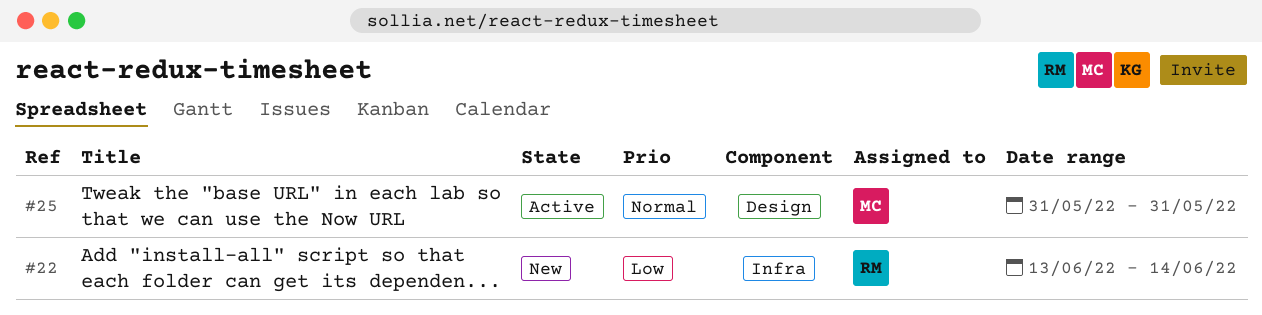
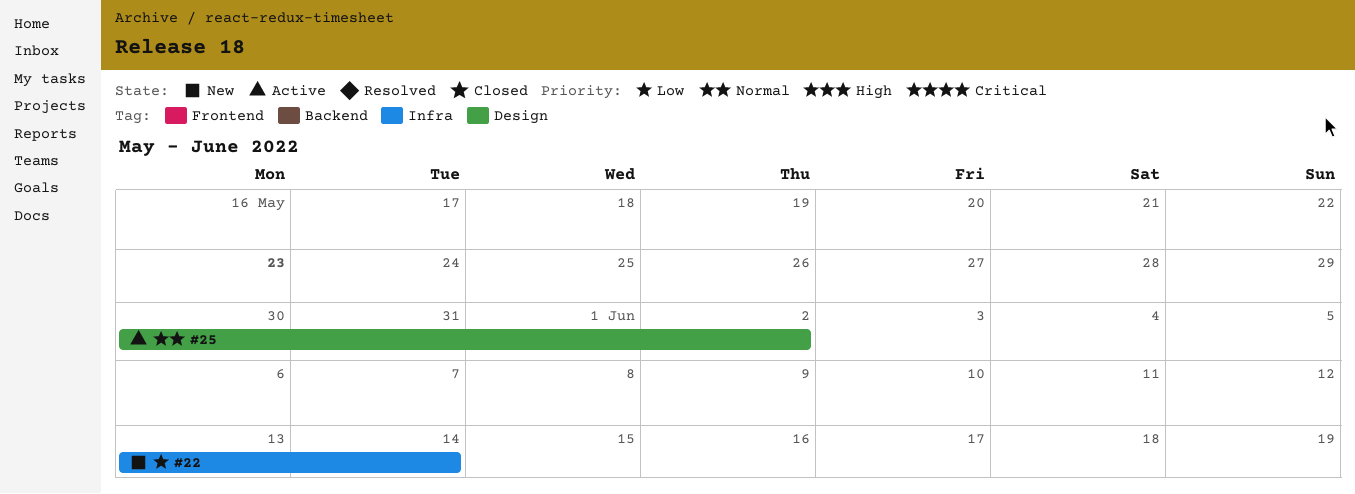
#25, start: May 31 -> May 30
#25, due: May 31 -> Jun 2

